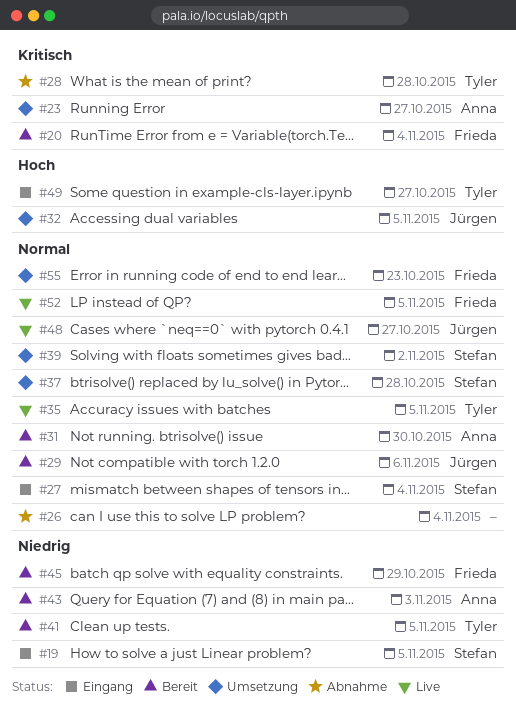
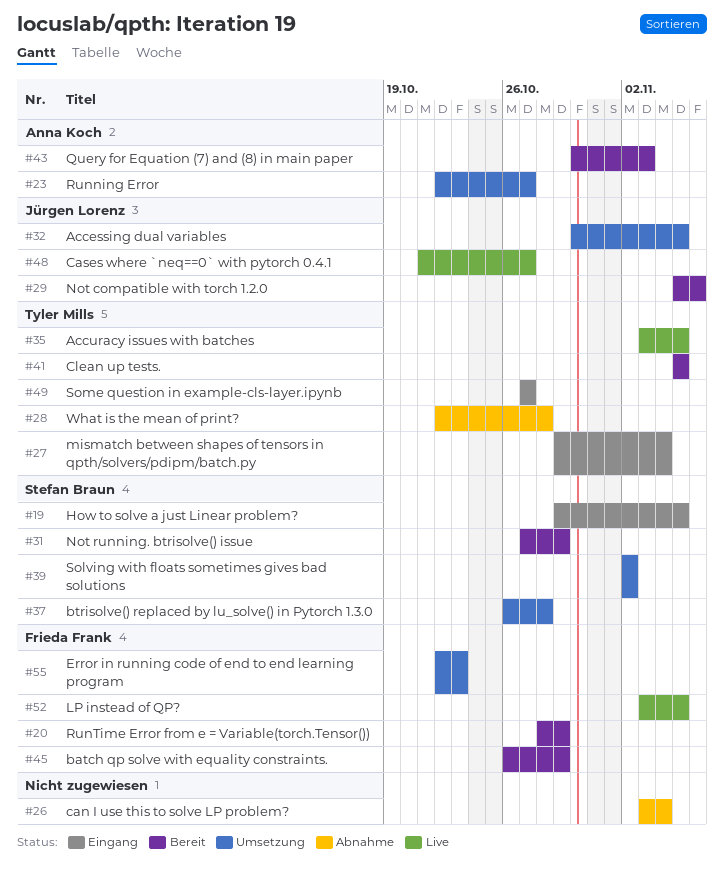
#20, due: Nov 4 -> Oct 29
#27, owner: Stefan Braun -> Tyler Mills
#31, owner: Anna Koch -> Stefan Braun
#31, due: Oct 30 -> Oct 29

